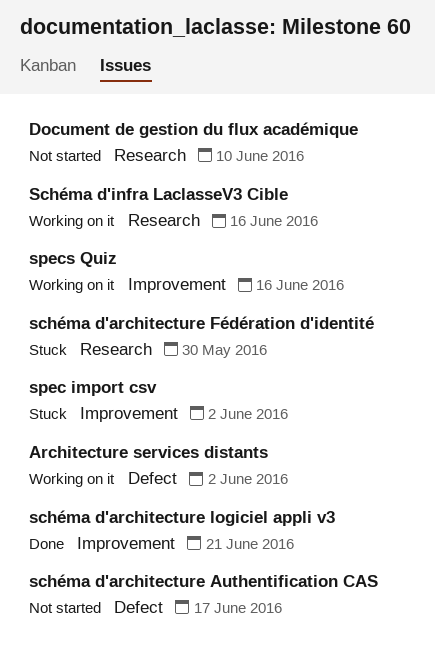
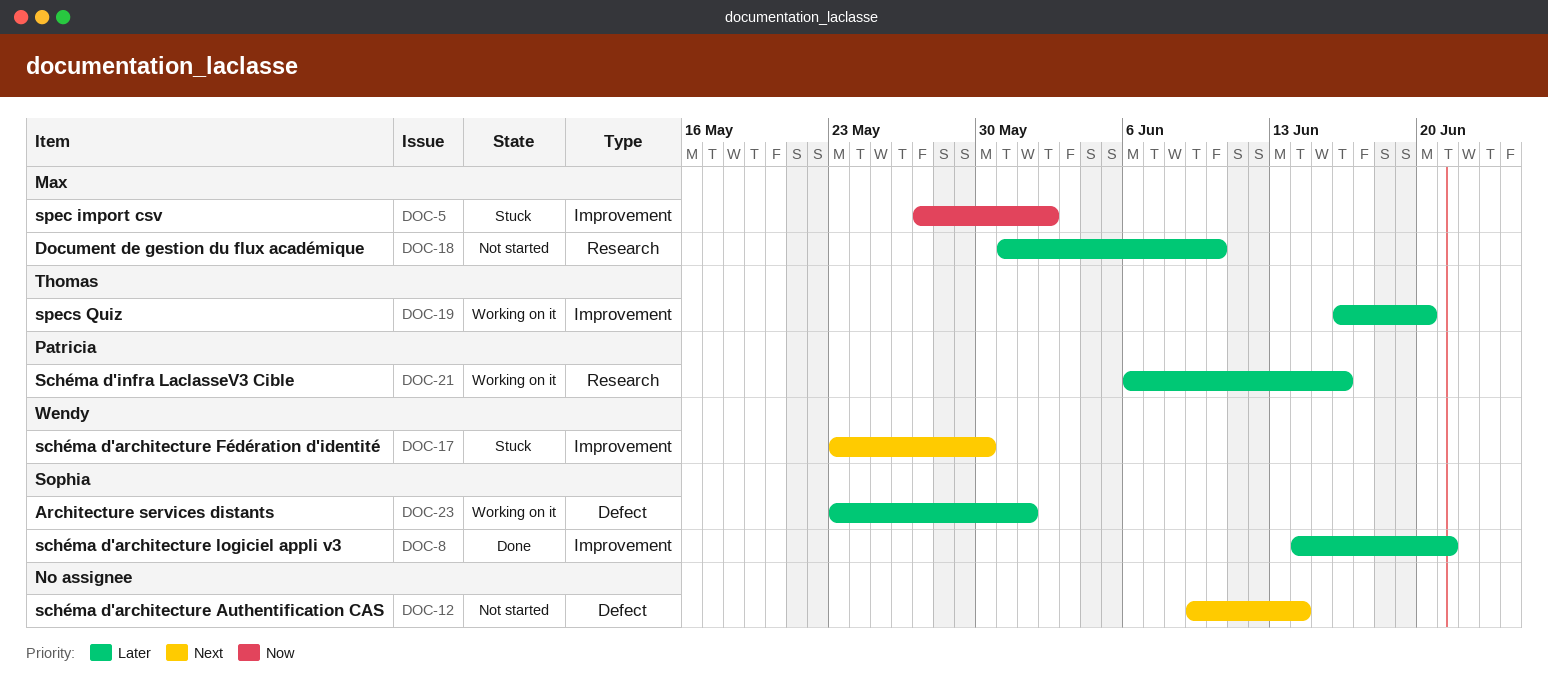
Architecture services distants, due: Jun 2 -> Jun 1
schéma d'architecture Authentification CAS, due: Jun 17 -> Jun 14
schéma d'architecture Fédération d'identité, label: Research -> Improvement
specs Quiz, due: Jun 16 -> Jun 20

